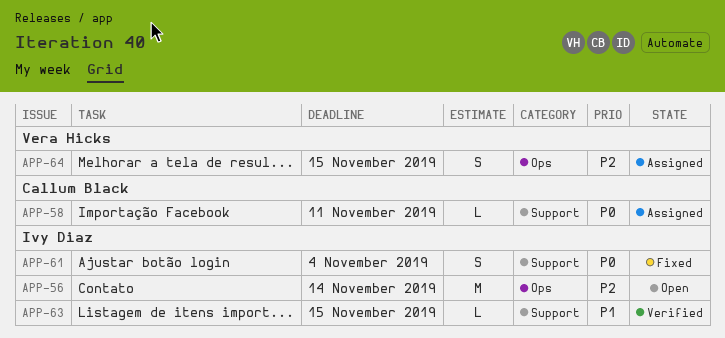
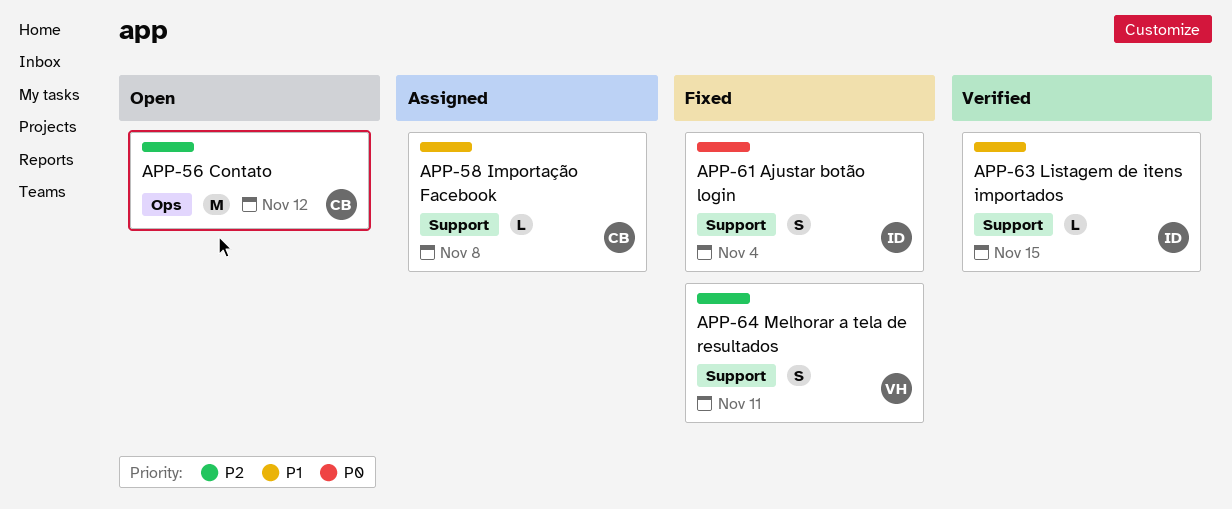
APP-56, owner: Ivy Diaz -> Callum Black
APP-56, due: Nov 14 -> Nov 12
APP-58, priority: P0 -> P1
APP-58, due: Nov 11 -> Nov 8
APP-64, status: Assigned -> Fixed
APP-64, label: Ops -> Support
APP-64, due: Nov 15 -> Nov 11

